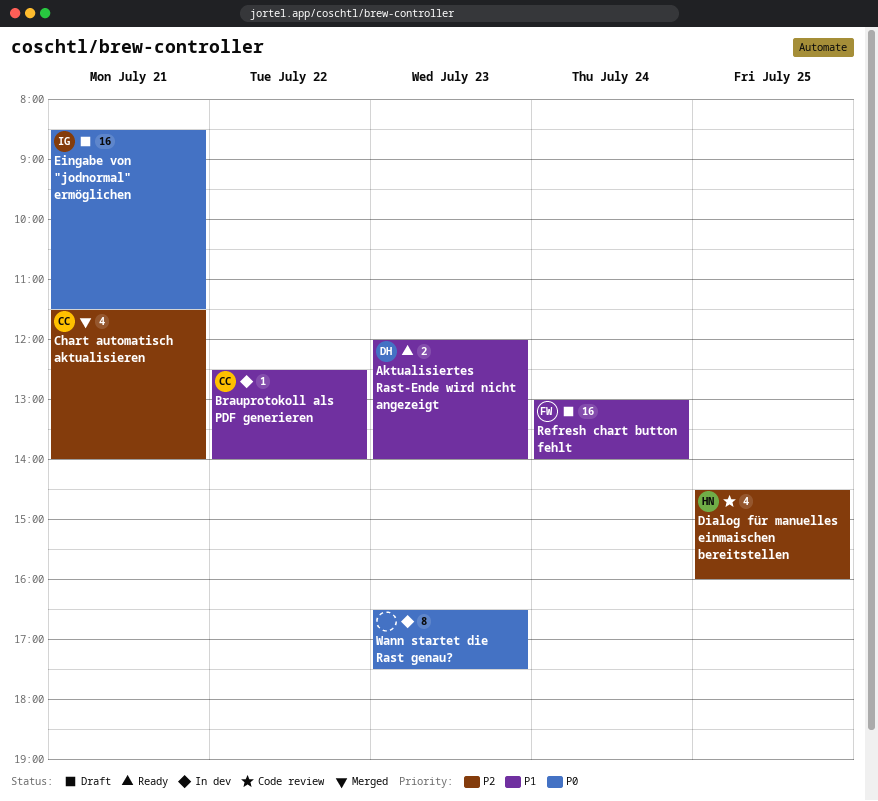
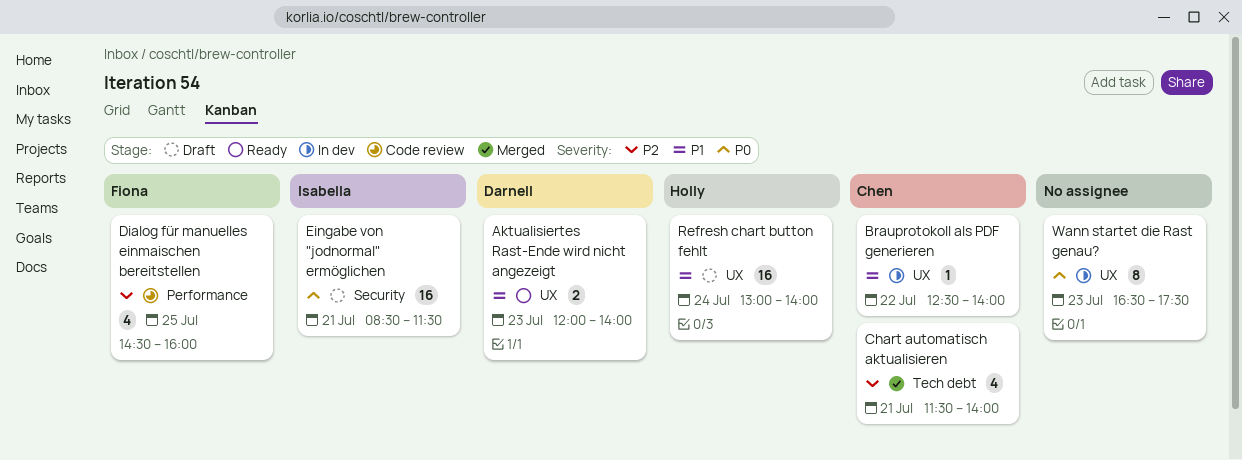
Dialog für manuelles einmaischen bereitstellen, owner: Holly -> Fiona
Refresh chart button fehlt, owner: Fiona -> Holly

